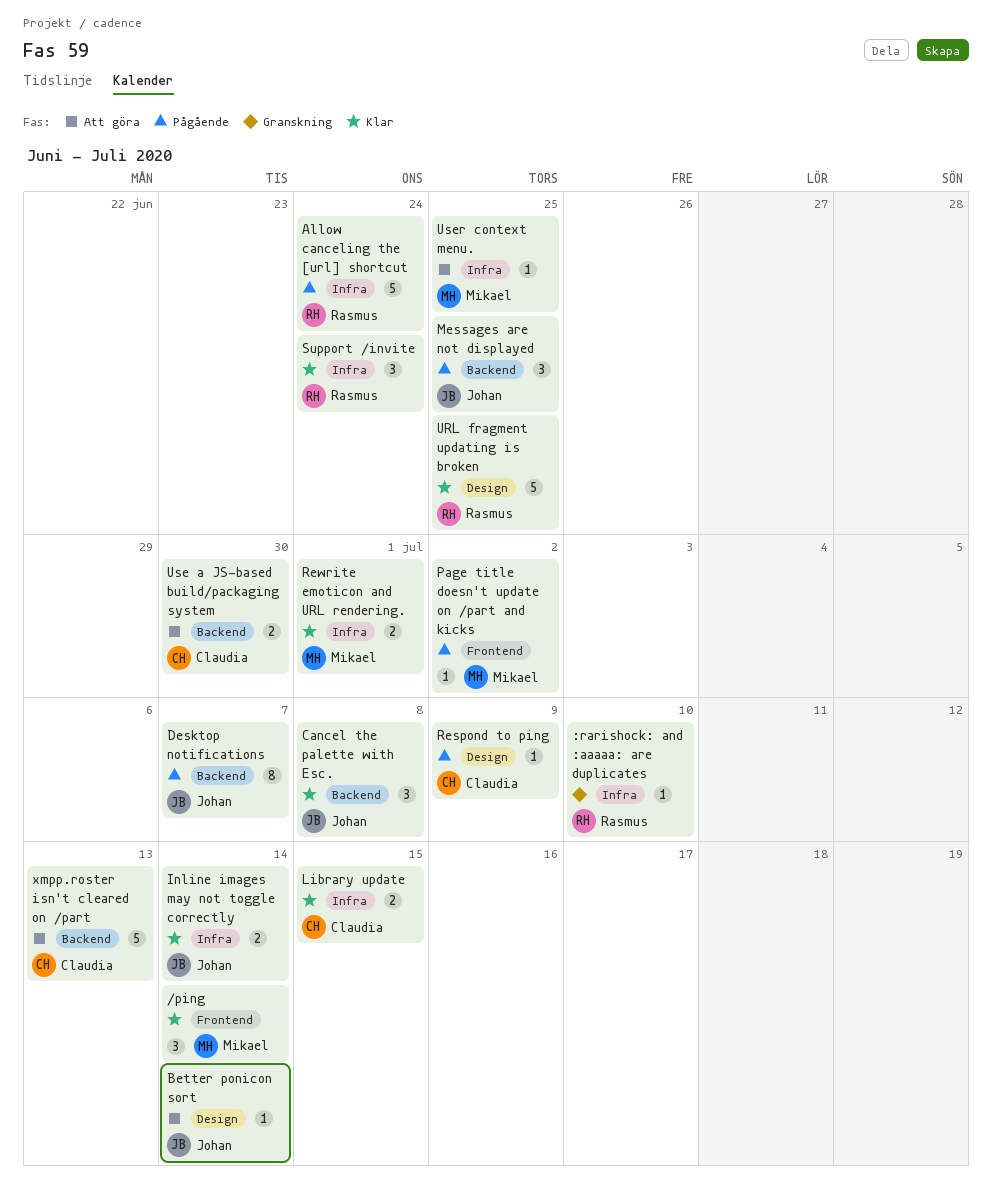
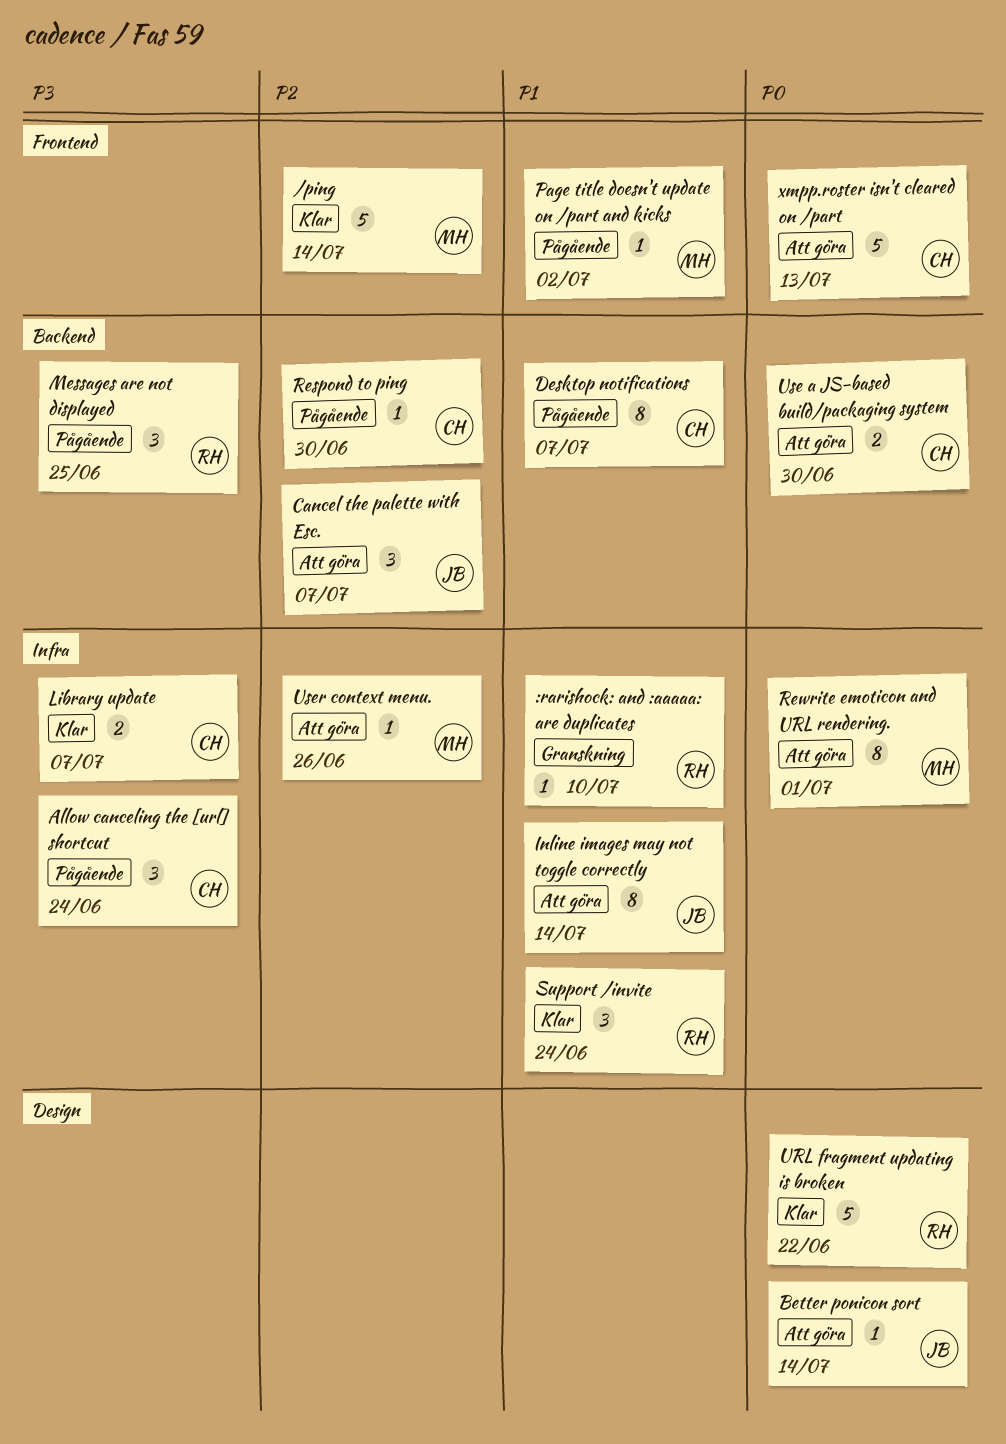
/ping, estimate: 3 -> 5
Allow canceling the [url] shortcut, owner: Rasmus -> Claudia
Allow canceling the [url] shortcut, estimate: 5 -> 3
Cancel the palette with Esc., status: Klar -> Att göra
Cancel the palette with Esc., due: Jul 8 -> Jul 7
Desktop notifications, owner: Johan -> Claudia
Inline images may not toggle correctly, status: Klar -> Att göra
Inline images may not toggle correctly, estimate: 2 -> 8
Library update, due: Jul 15 -> Jul 7
Messages are not displayed, owner: Johan -> Rasmus
Respond to ping, label: Design -> Backend
Respond to ping, due: Jul 9 -> Jun 30
Rewrite emoticon and URL rendering., status: Klar -> Att göra
Rewrite emoticon and URL rendering., estimate: 2 -> 8
URL fragment updating is broken, due: Jun 25 -> Jun 22
User context menu., due: Jun 25 -> Jun 26
xmpp.roster isn't cleared on /part, label: Backend -> Frontend

